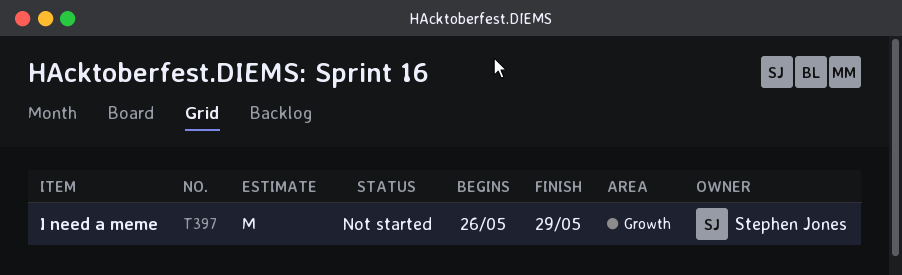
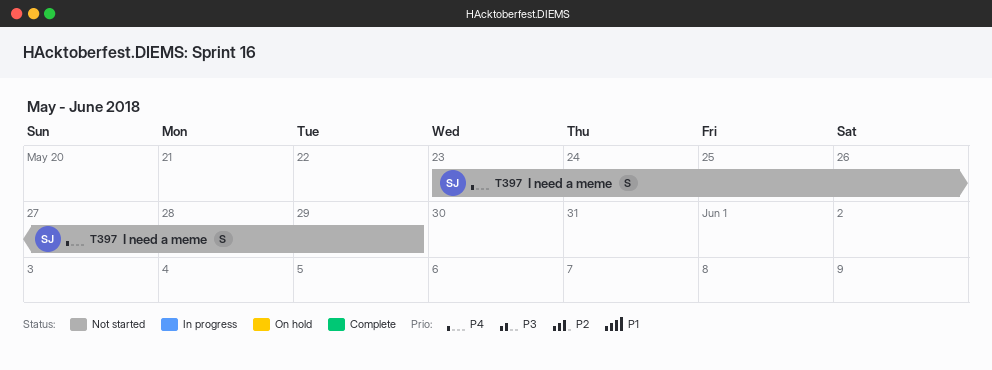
T397, estimate: M -> S
T397, start: May 26 -> May 23

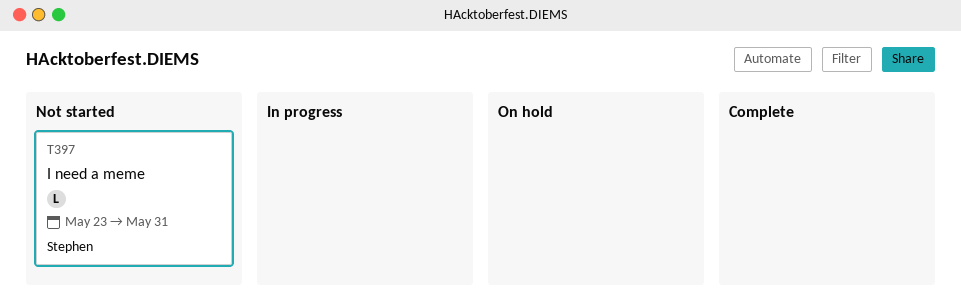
T397, estimate: S -> L
T397, due: May 29 -> May 31

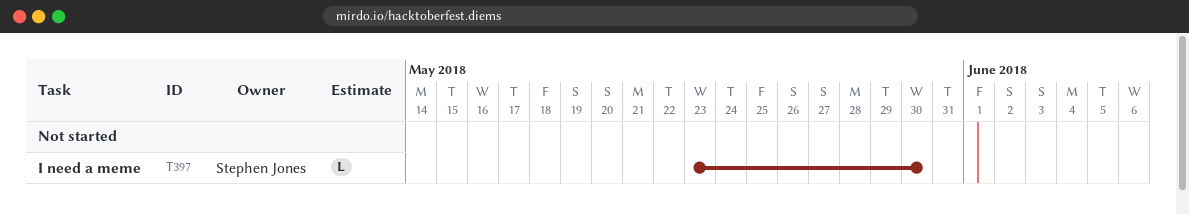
T397, due: May 31 -> May 30

